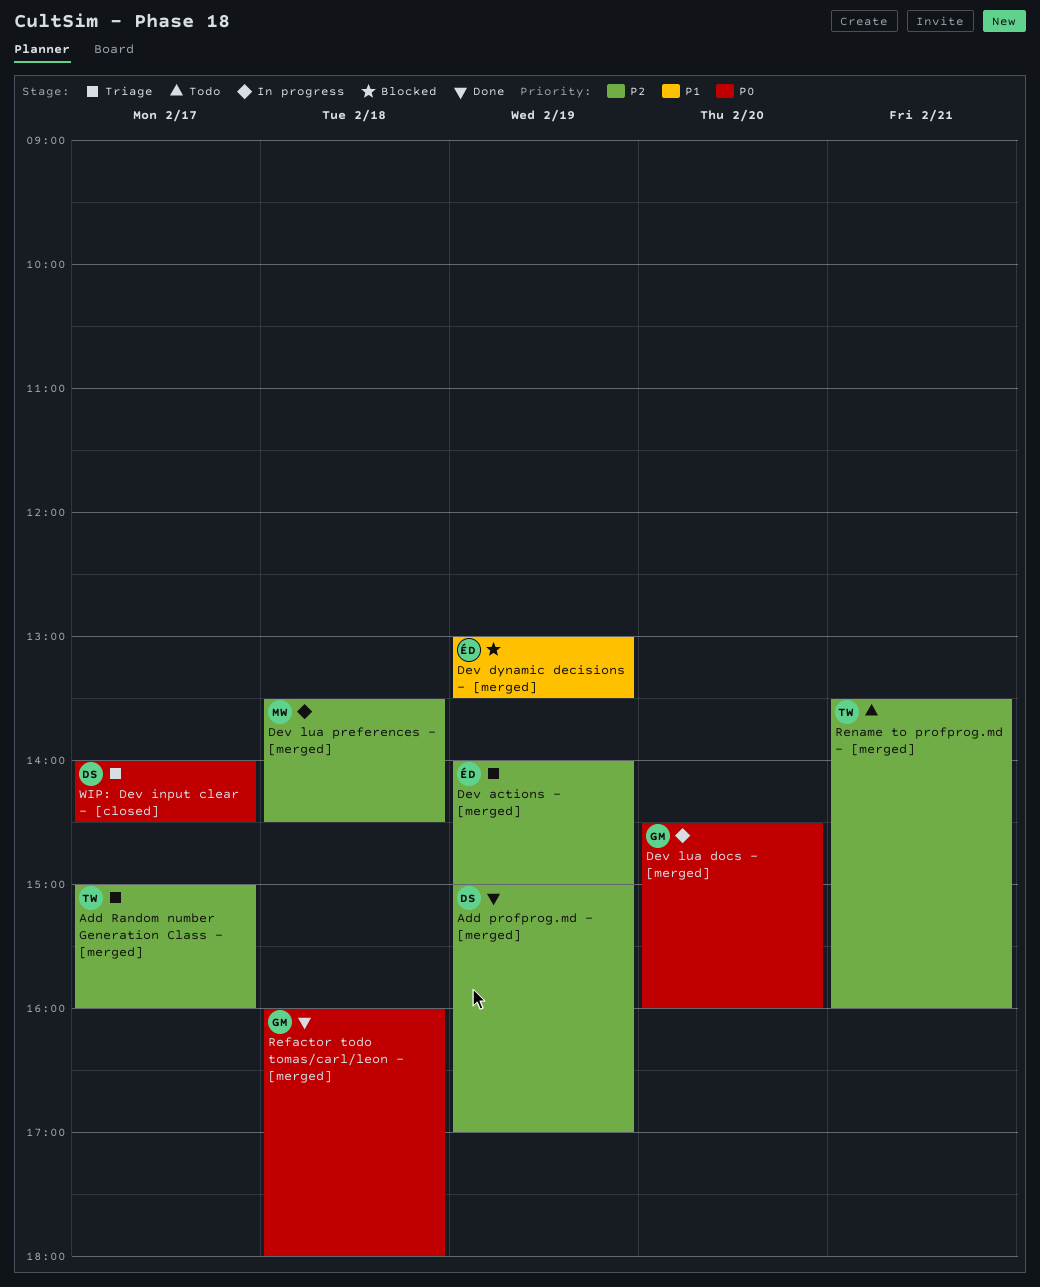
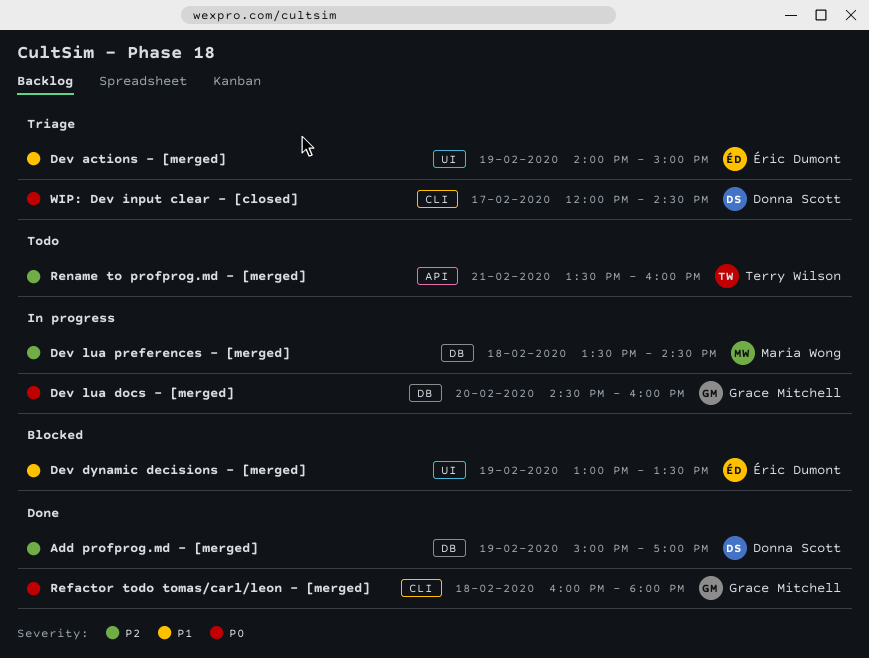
Add Random number Generation Class - [merged]: present -> none
Dev actions - [merged], priority: P2 -> P1
WIP: Dev input clear - [closed], begins: 14:00 -> 12:00

